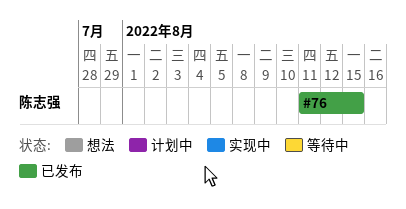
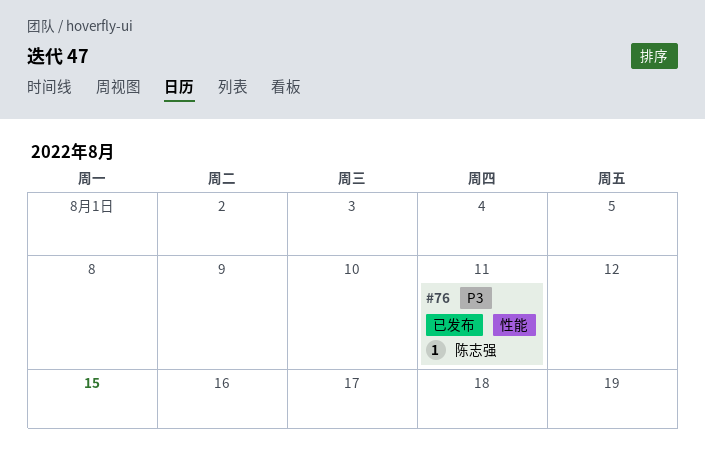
#76, due: Aug 15 -> Aug 11

